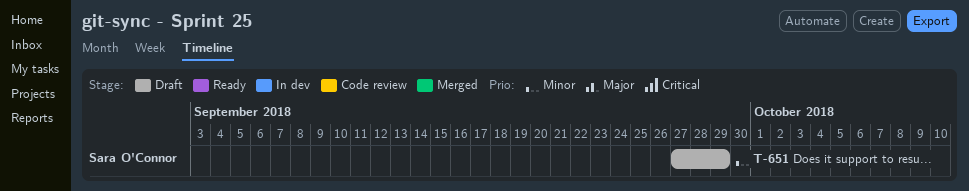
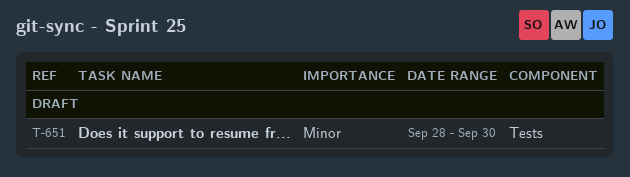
T-651, start: Sep 27 -> Sep 28
T-651, due: Sep 29 -> Sep 30

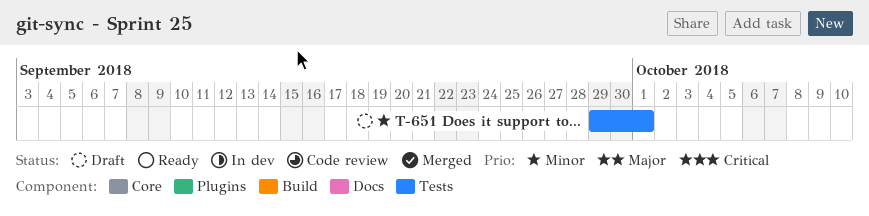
T-651, start: Sep 28 -> Sep 29
T-651, due: Sep 30 -> Oct 1

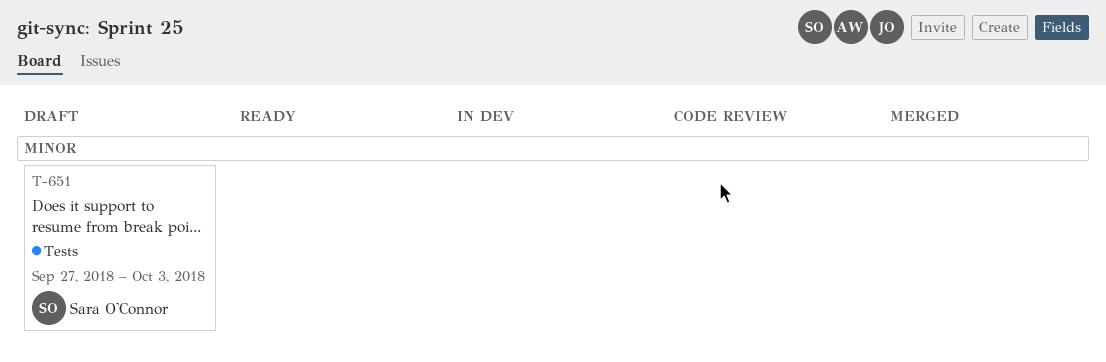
T-651, start: Sep 29 -> Sep 27
T-651, due: Oct 1 -> Oct 3

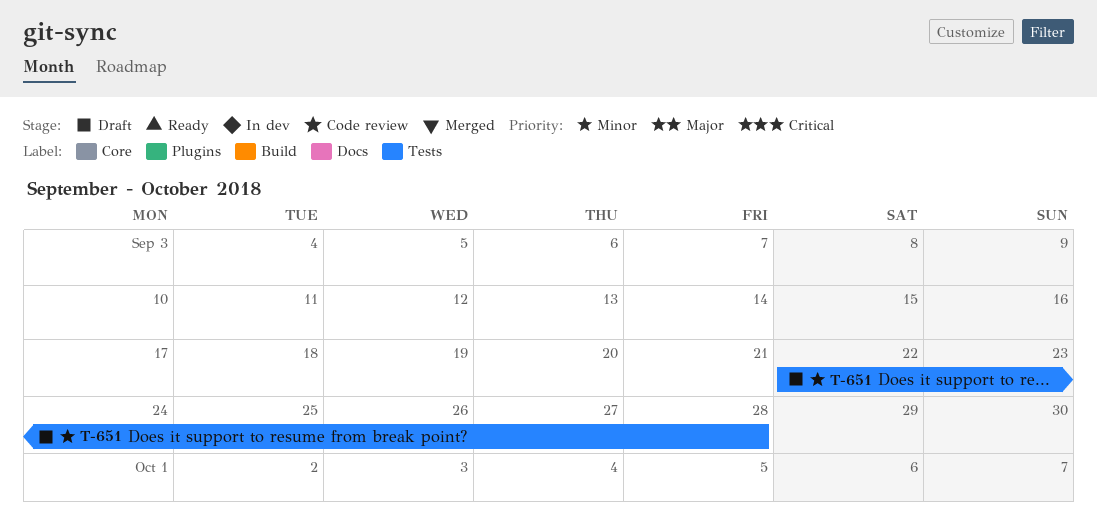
T-651, start: Sep 27 -> Sep 22
T-651, due: Oct 3 -> Sep 28

